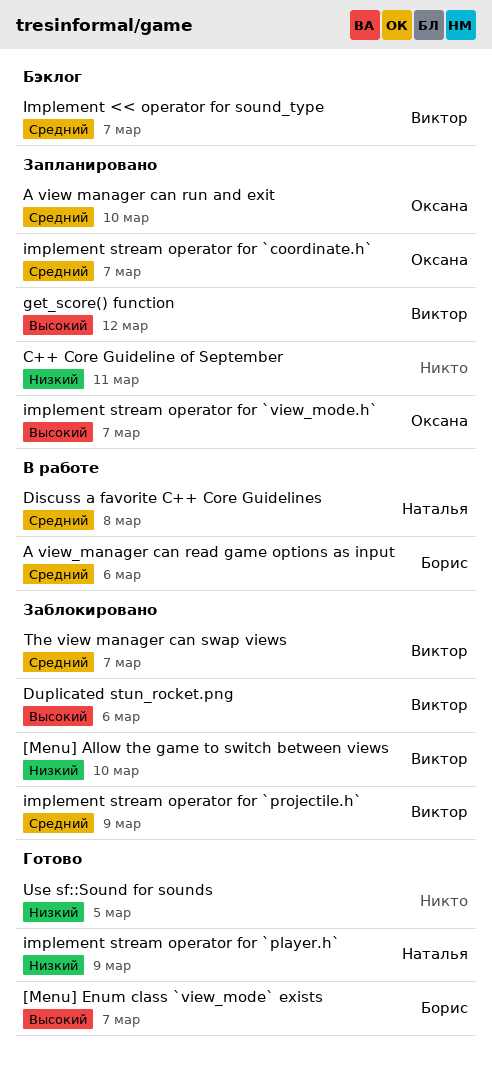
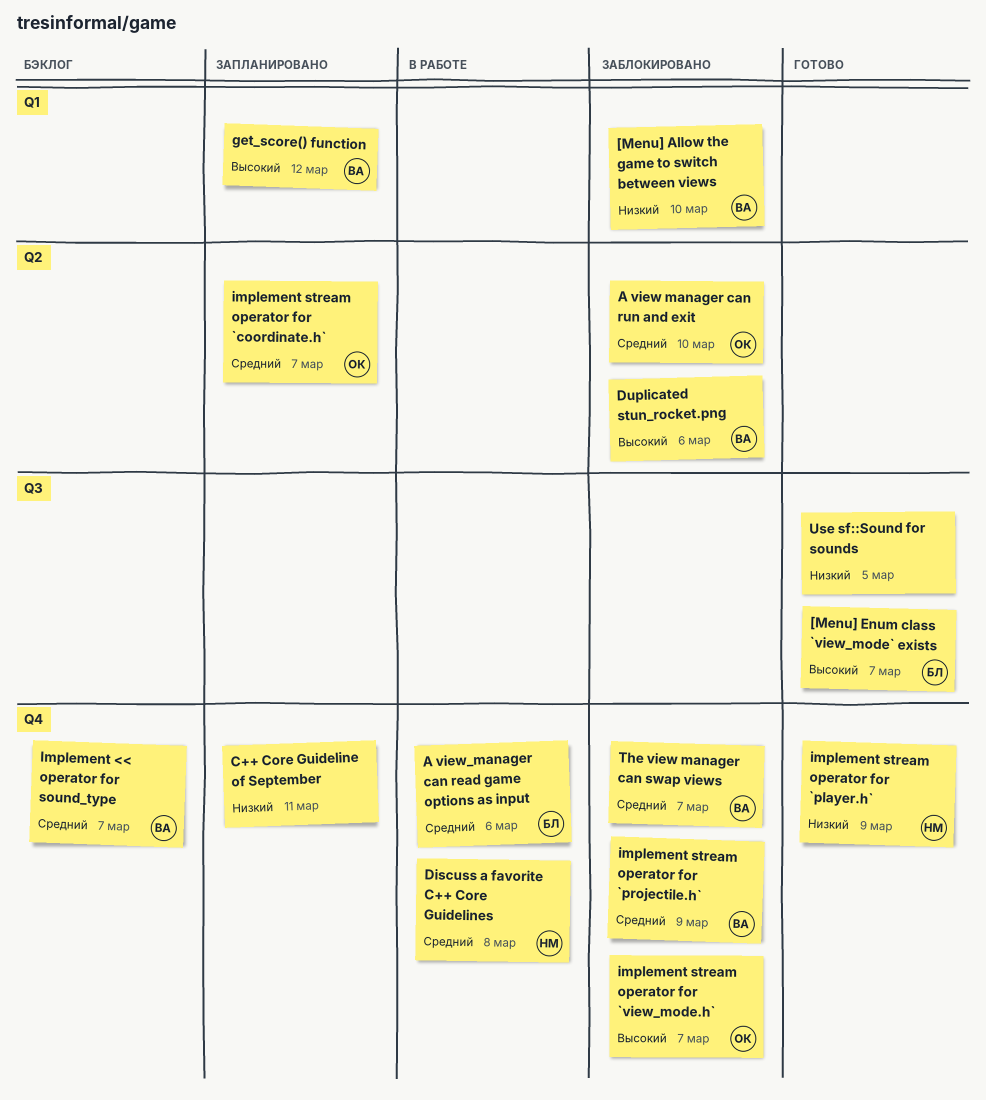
A view manager can run and exit, status: Запланировано -> Заблокировано
implement stream operator for `view_mode.h`, status: Запланировано -> Заблокировано

